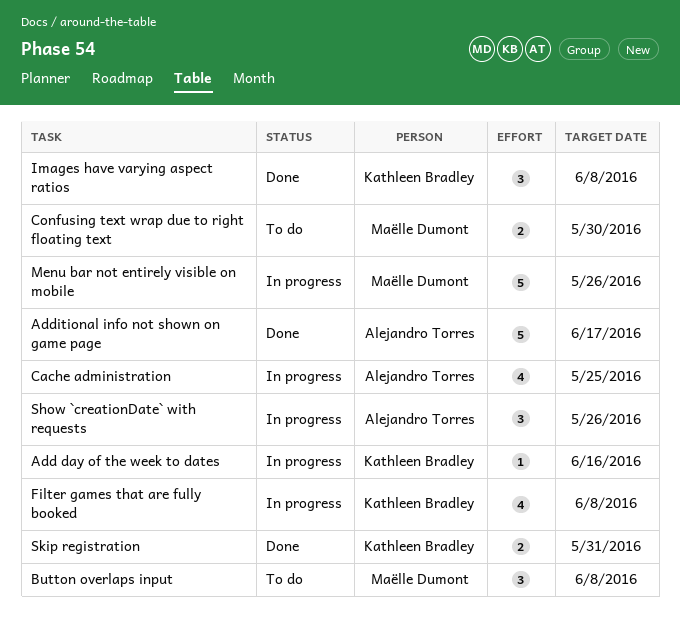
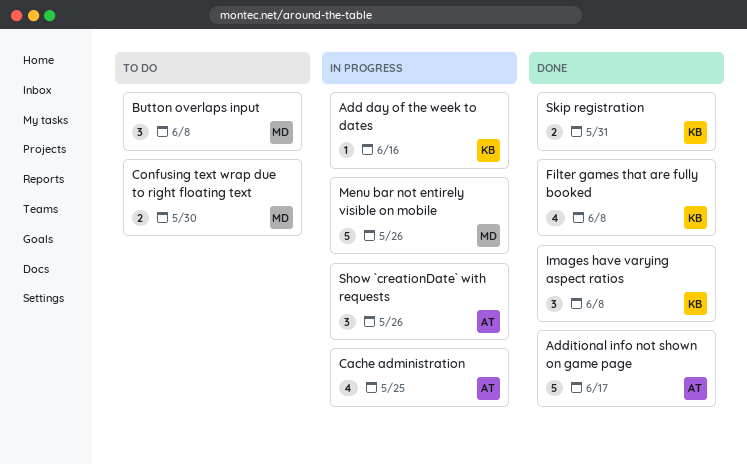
Filter games that are fully booked, status: In progress -> Done

